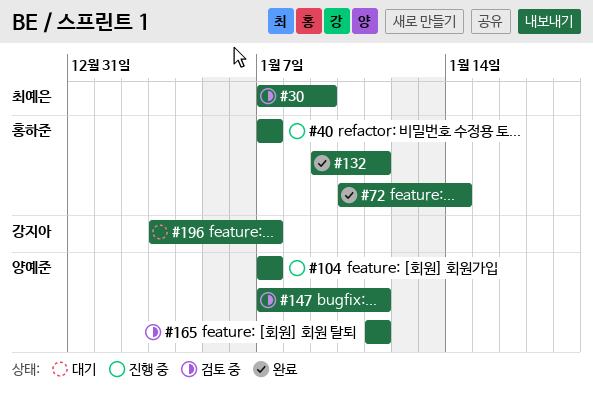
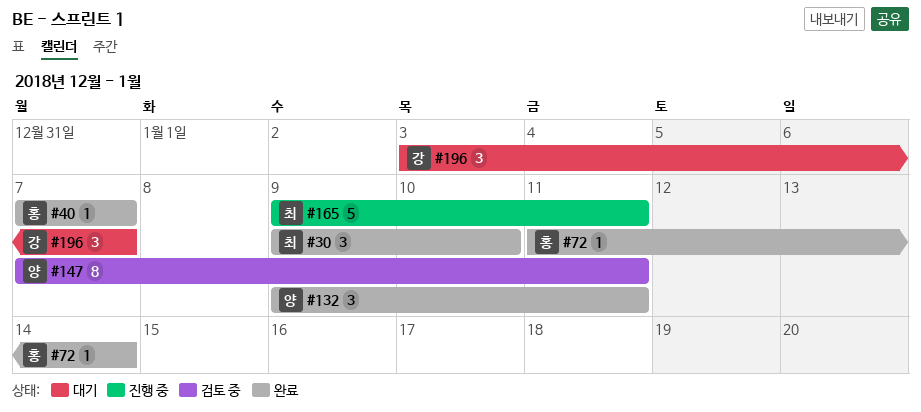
#30, status: 검토 중 -> 완료
#30, start: Jan 7 -> Jan 9
#30, due: Jan 9 -> Jan 10
#40, status: 진행 중 -> 완료
#72, start: Jan 10 -> Jan 11
#104: present -> none
#132, owner: 홍하준 -> 양예준
#165, status: 검토 중 -> 진행 중
#165, owner: 양예준 -> 최예은
#165, start: Jan 11 -> Jan 9

